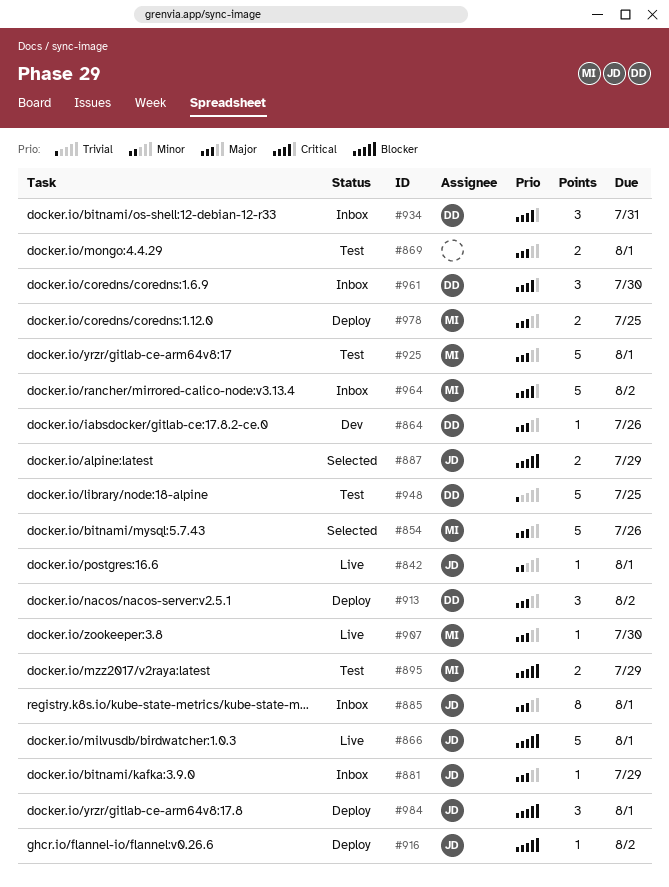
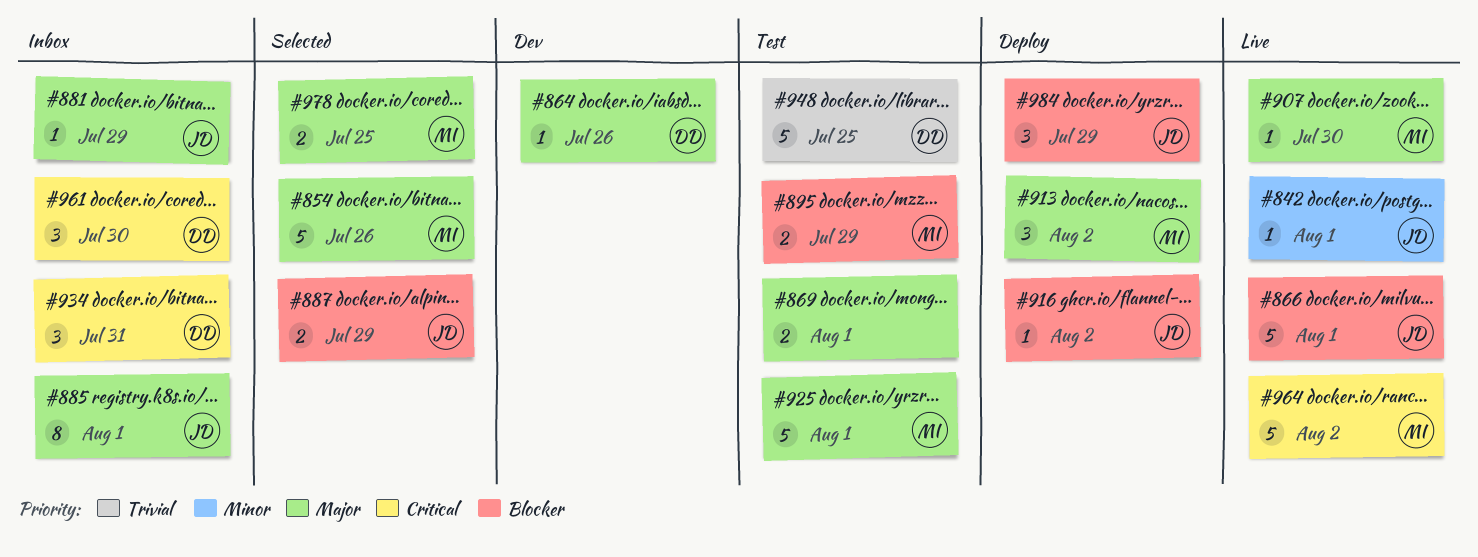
#913, owner: DD -> MI
#964, status: Inbox -> Live
#978, status: Deploy -> Selected
#984, due: Aug 1 -> Jul 29

